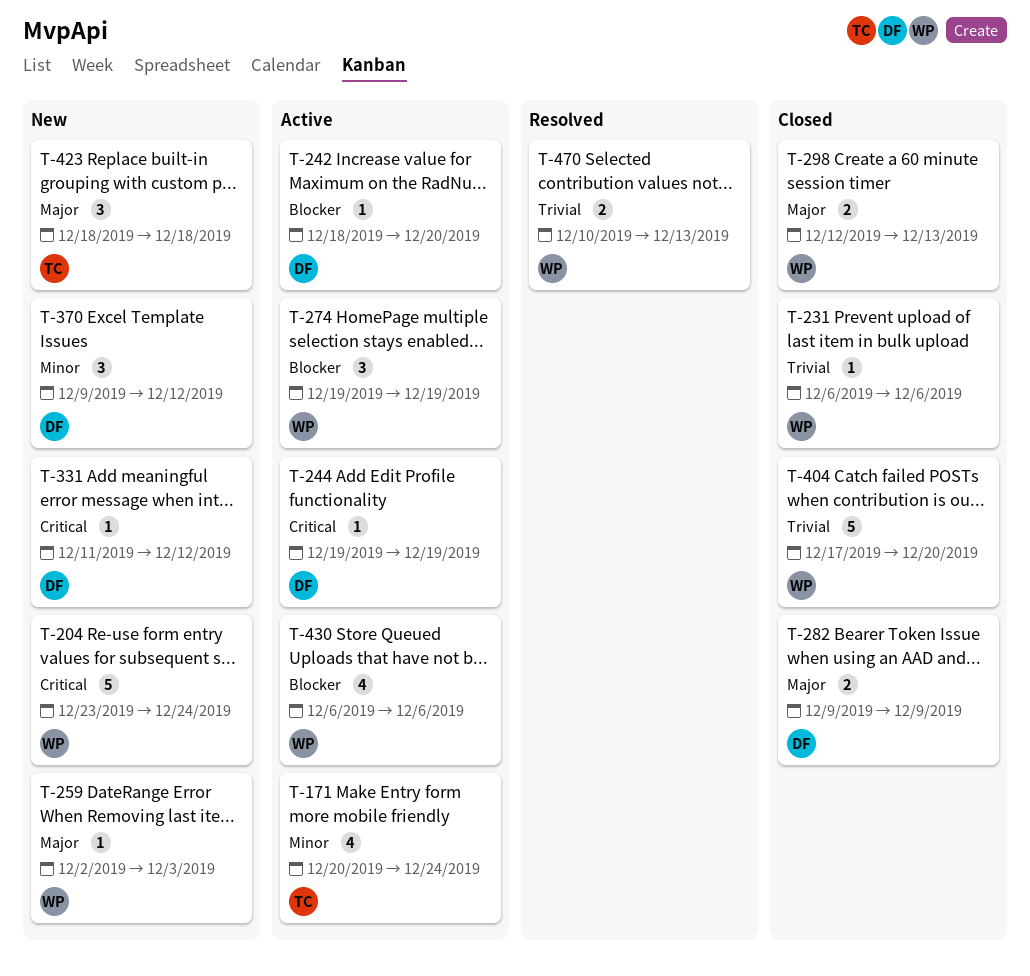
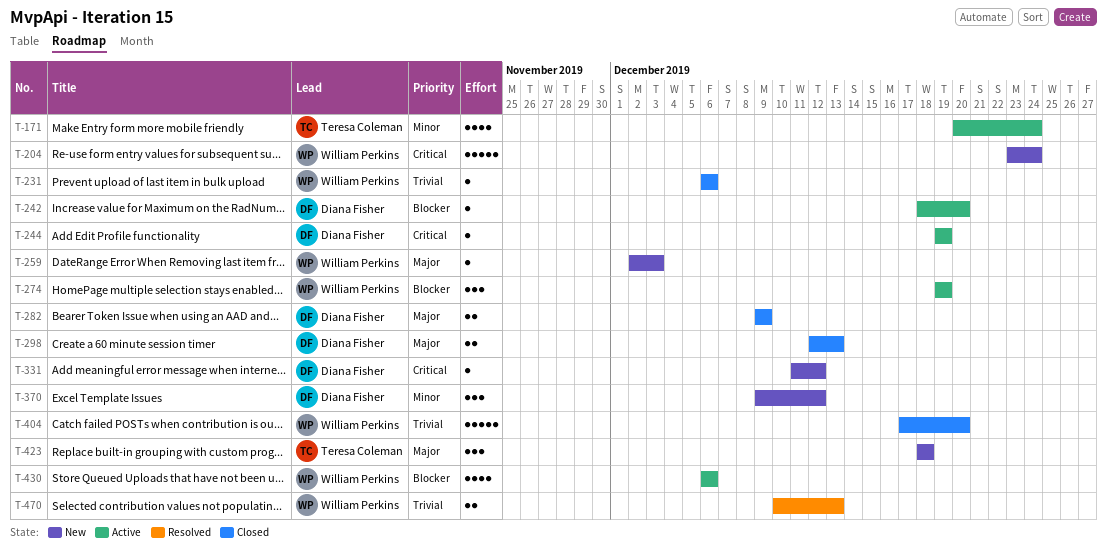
T-298, owner: William Perkins -> Diana Fisher

